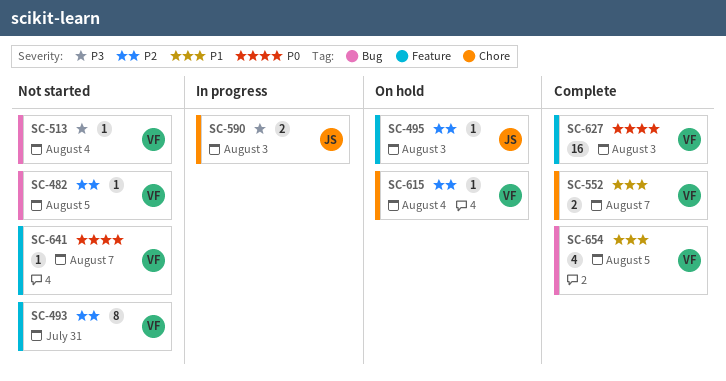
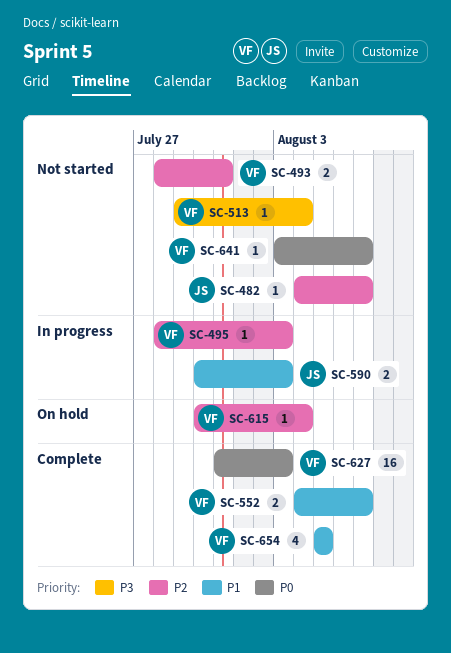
SC-482, owner: VF -> JS
SC-482, due: Aug 5 -> Aug 7
SC-493, estimate: 8 -> 2
SC-495, status: On hold -> In progress
SC-495, owner: JS -> VF
SC-590, priority: P3 -> P1

